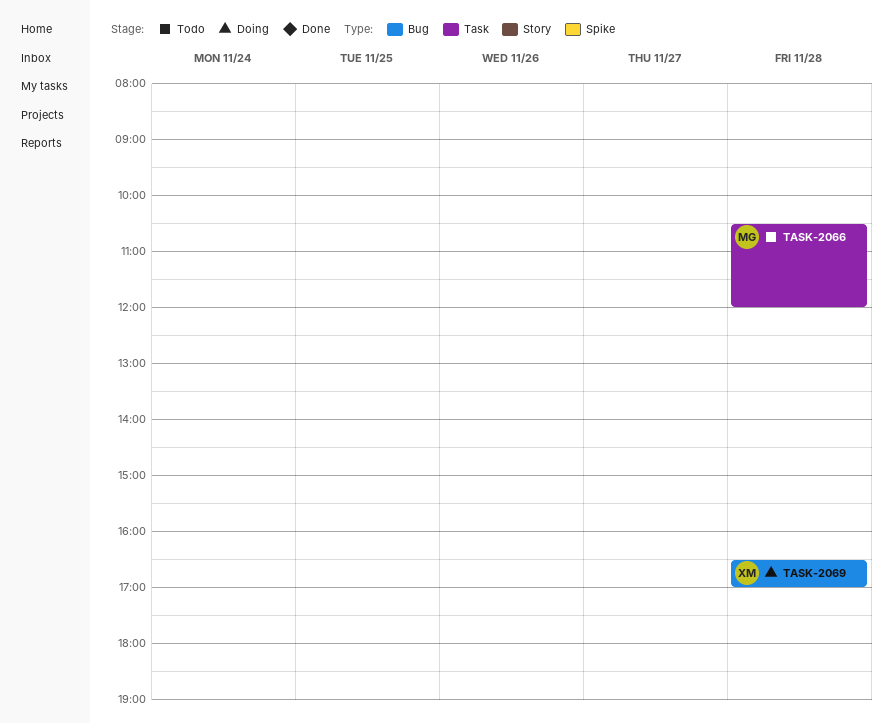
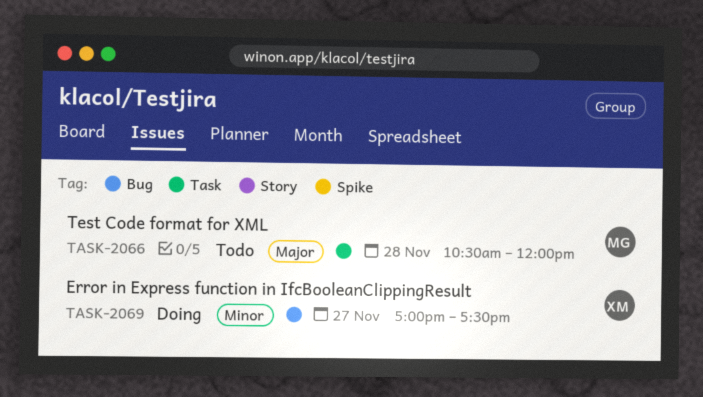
TASK-2069, day: Nov 28 -> Nov 27
TASK-2069, begins: 16:30 -> 17:00
TASK-2069, ends: 17:00 -> 17:30

